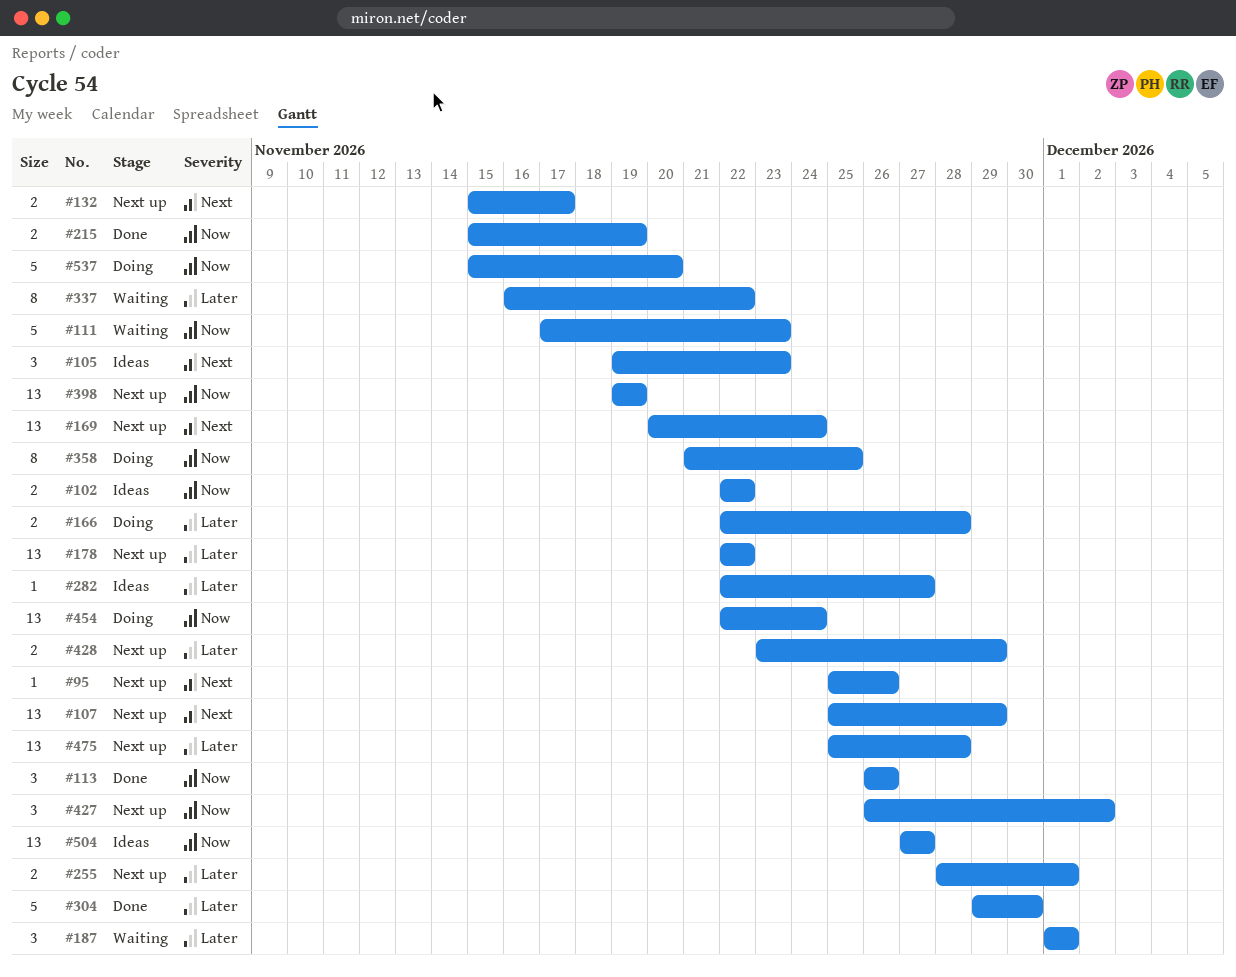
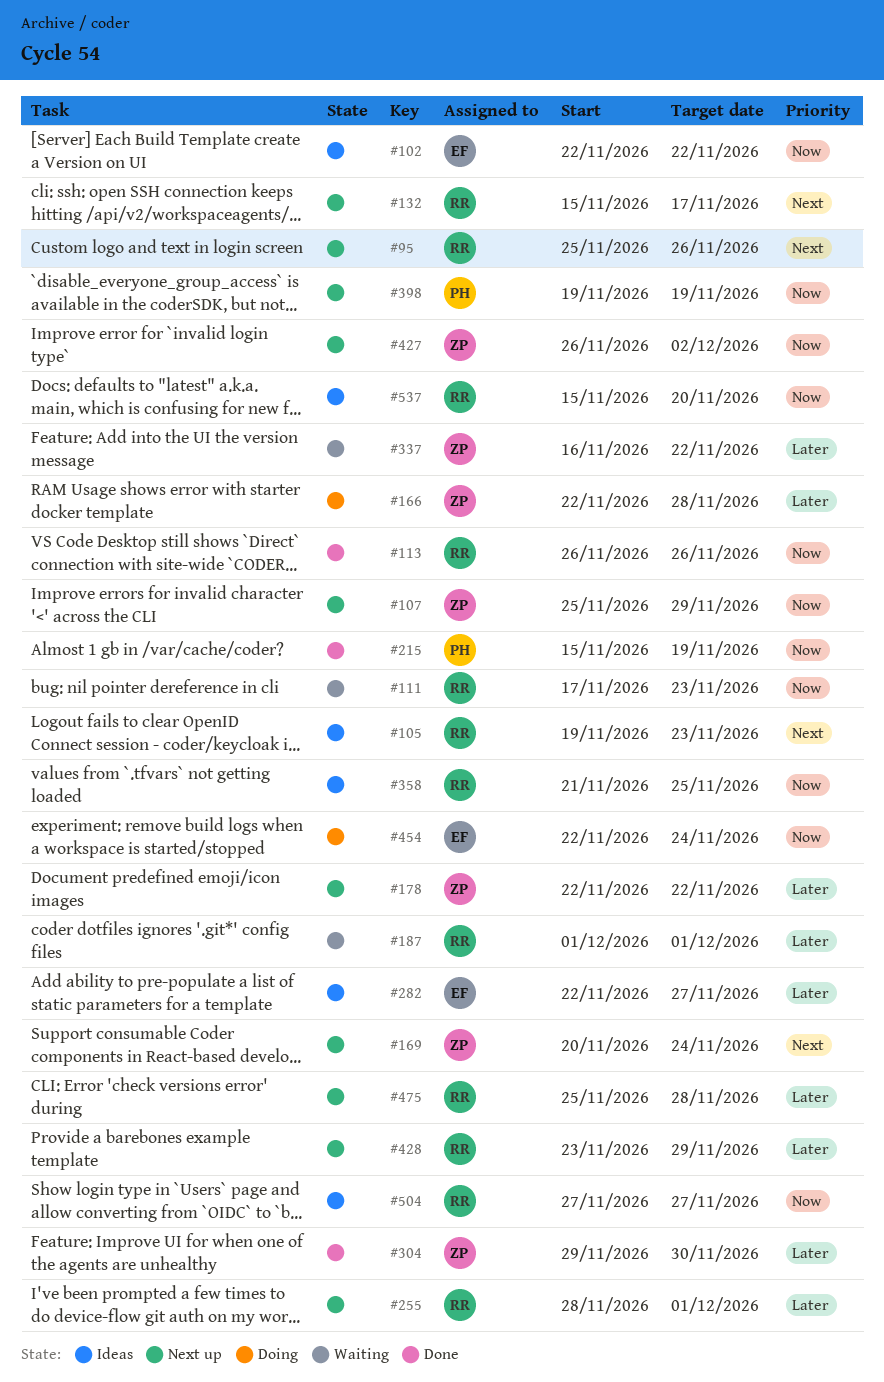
#107, priority: Next -> Now
#358, status: Doing -> Ideas
#537, status: Doing -> Ideas

